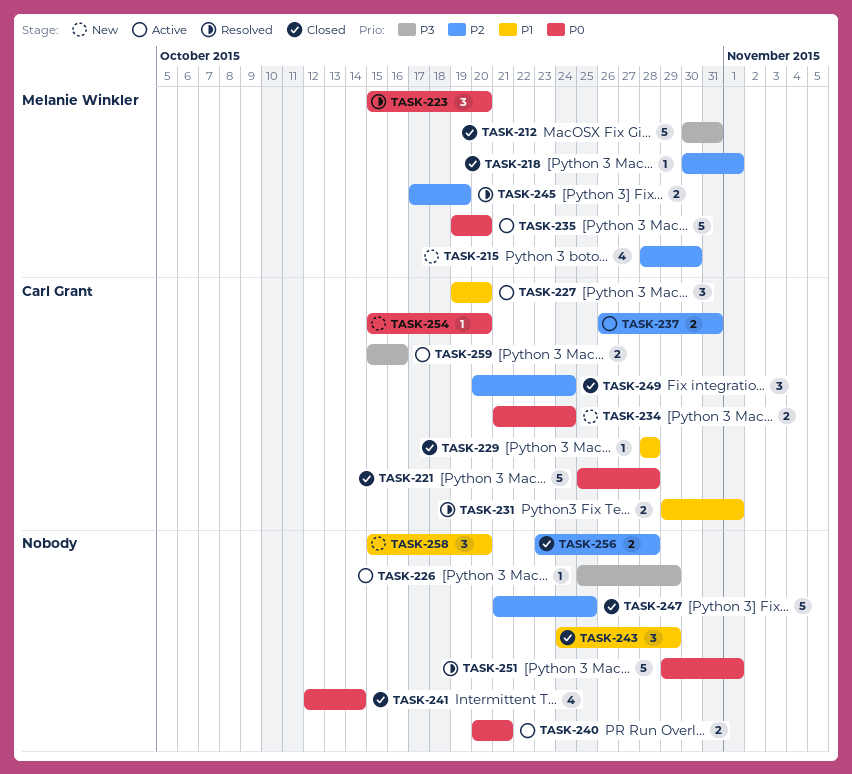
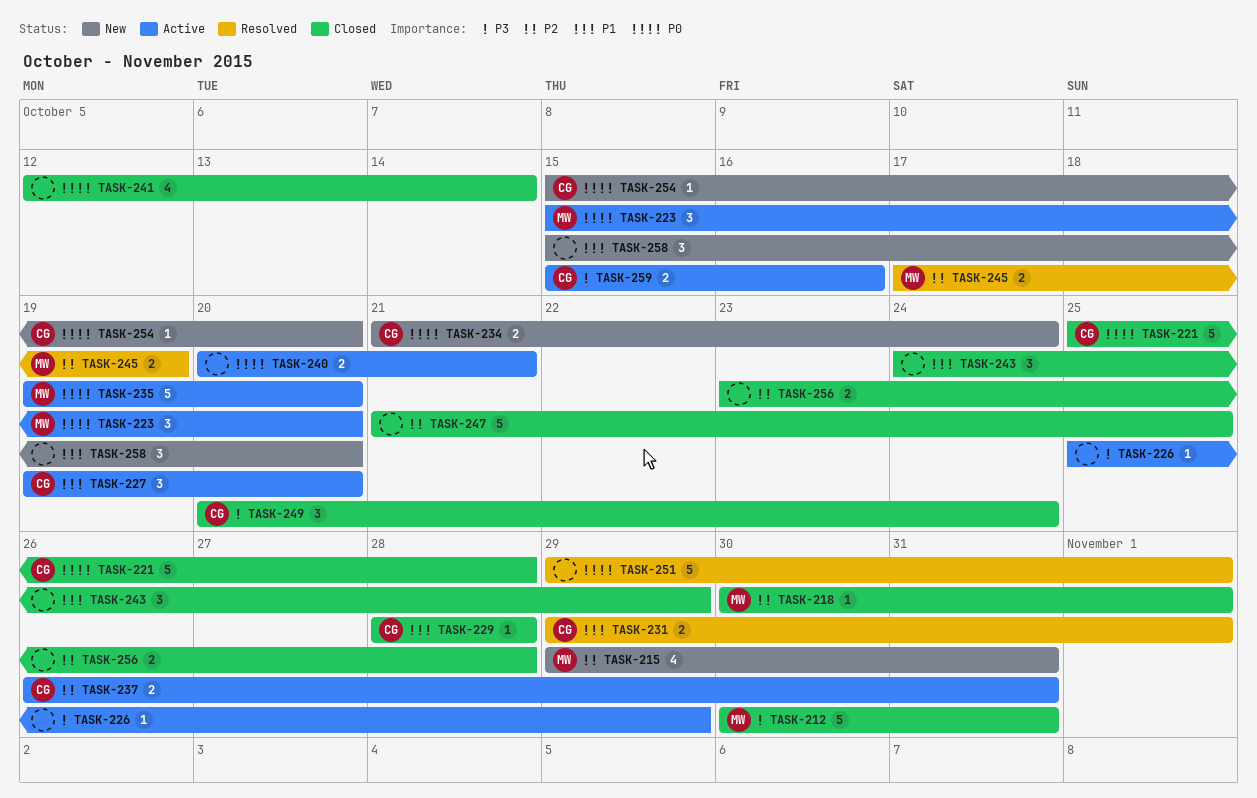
TASK-215, start: Oct 28 -> Oct 29
TASK-215, due: Oct 30 -> Oct 31
TASK-223, status: Resolved -> Active
TASK-249, priority: P2 -> P3

